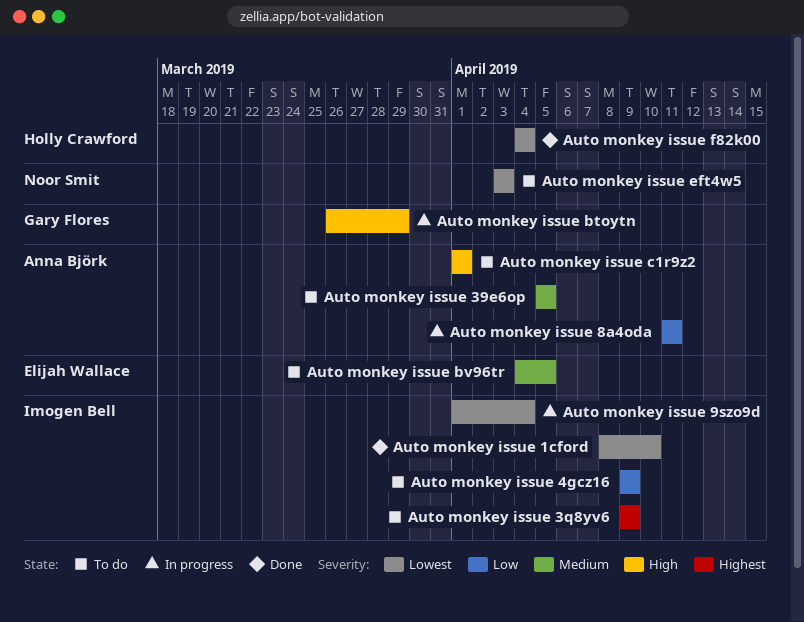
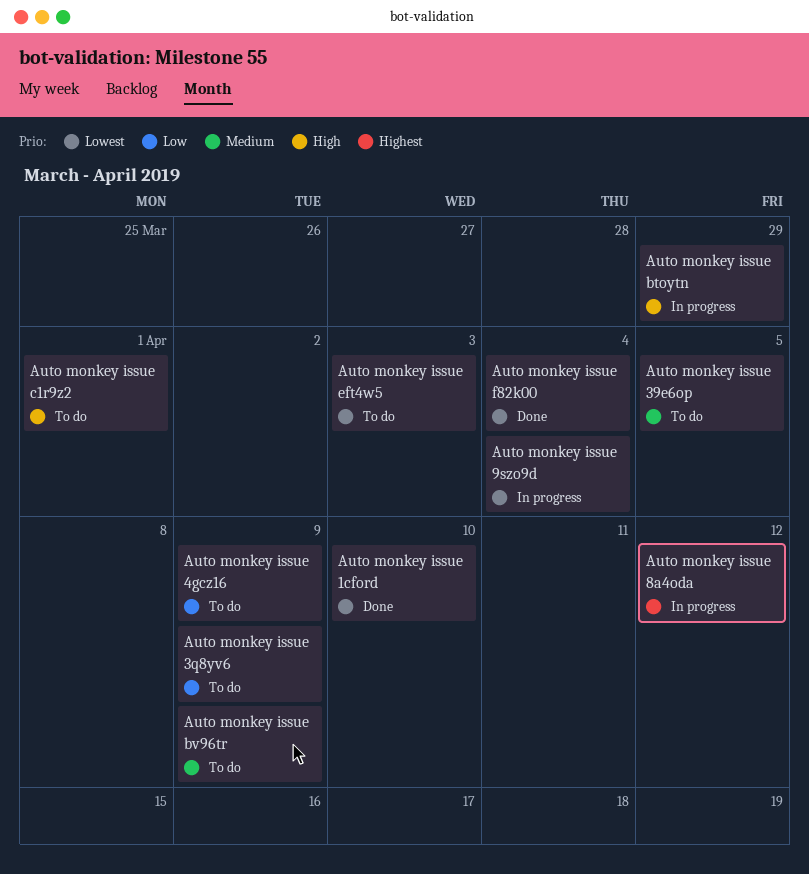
Auto monkey issue 3q8yv6, priority: Highest -> Low
Auto monkey issue 8a4oda, priority: Low -> Highest
Auto monkey issue 8a4oda, due: Apr 11 -> Apr 12
Auto monkey issue bv96tr, due: Apr 5 -> Apr 9

